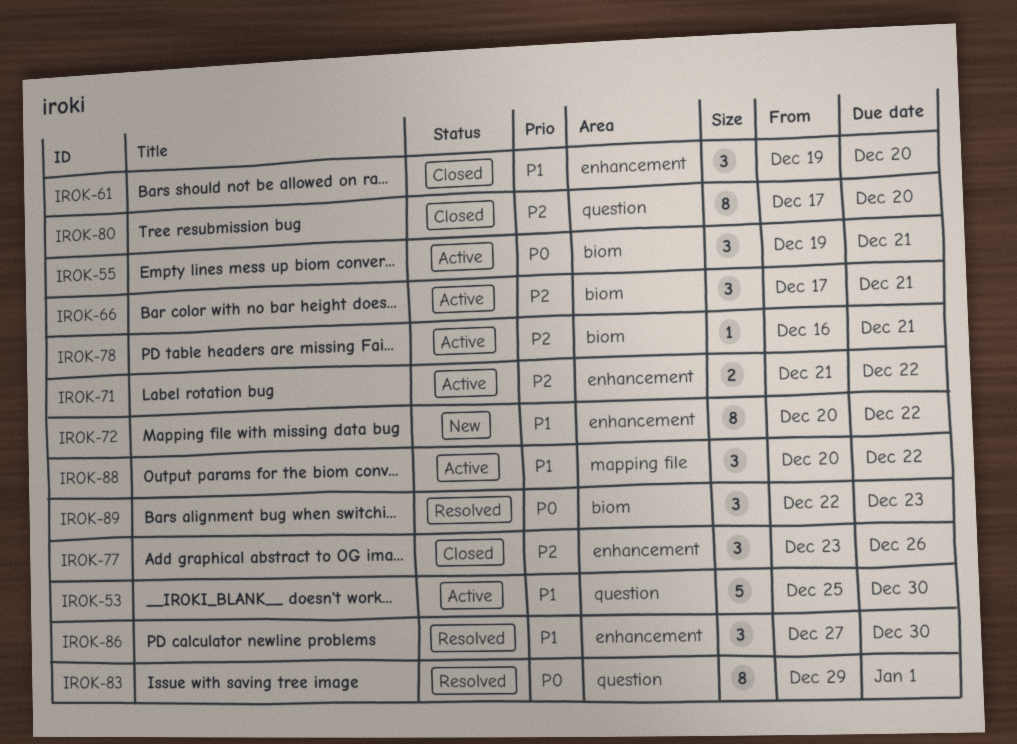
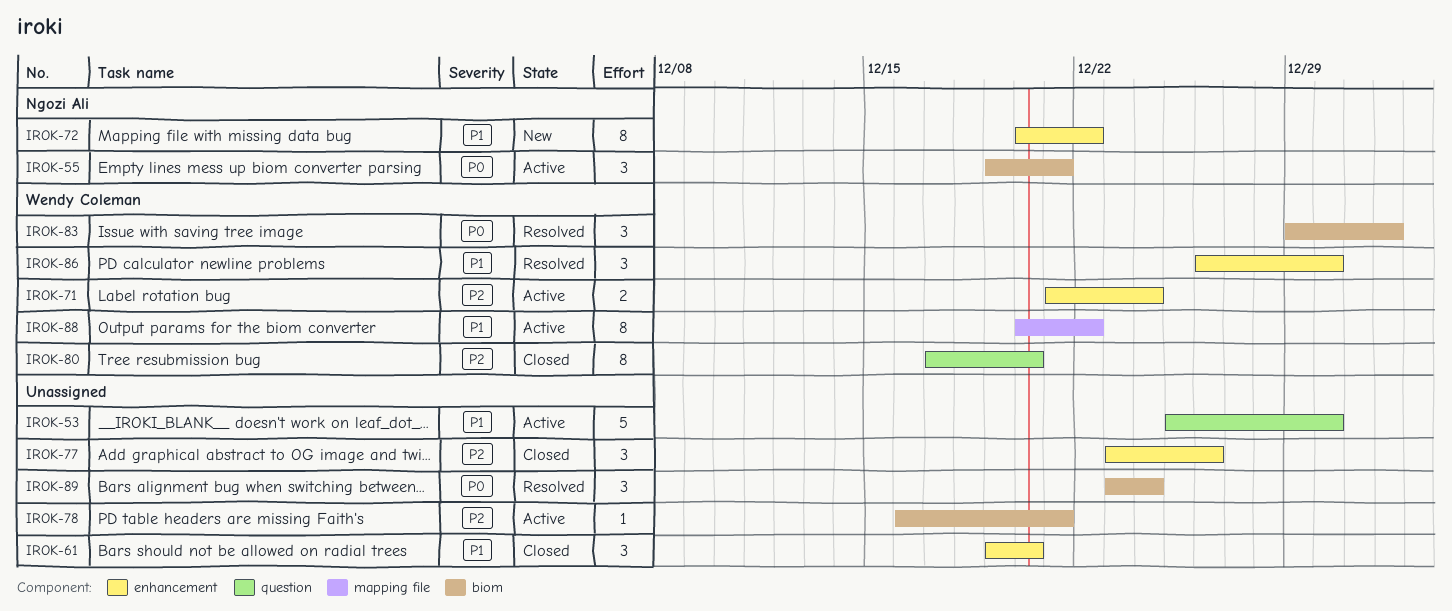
IROK-66: present -> none
IROK-71, due: Dec 22 -> Dec 24
IROK-83, label: question -> biom
IROK-83, estimate: 8 -> 3
IROK-86, start: Dec 27 -> Dec 26
IROK-88, estimate: 3 -> 8
IROK-89, start: Dec 22 -> Dec 23
IROK-89, due: Dec 23 -> Dec 24

